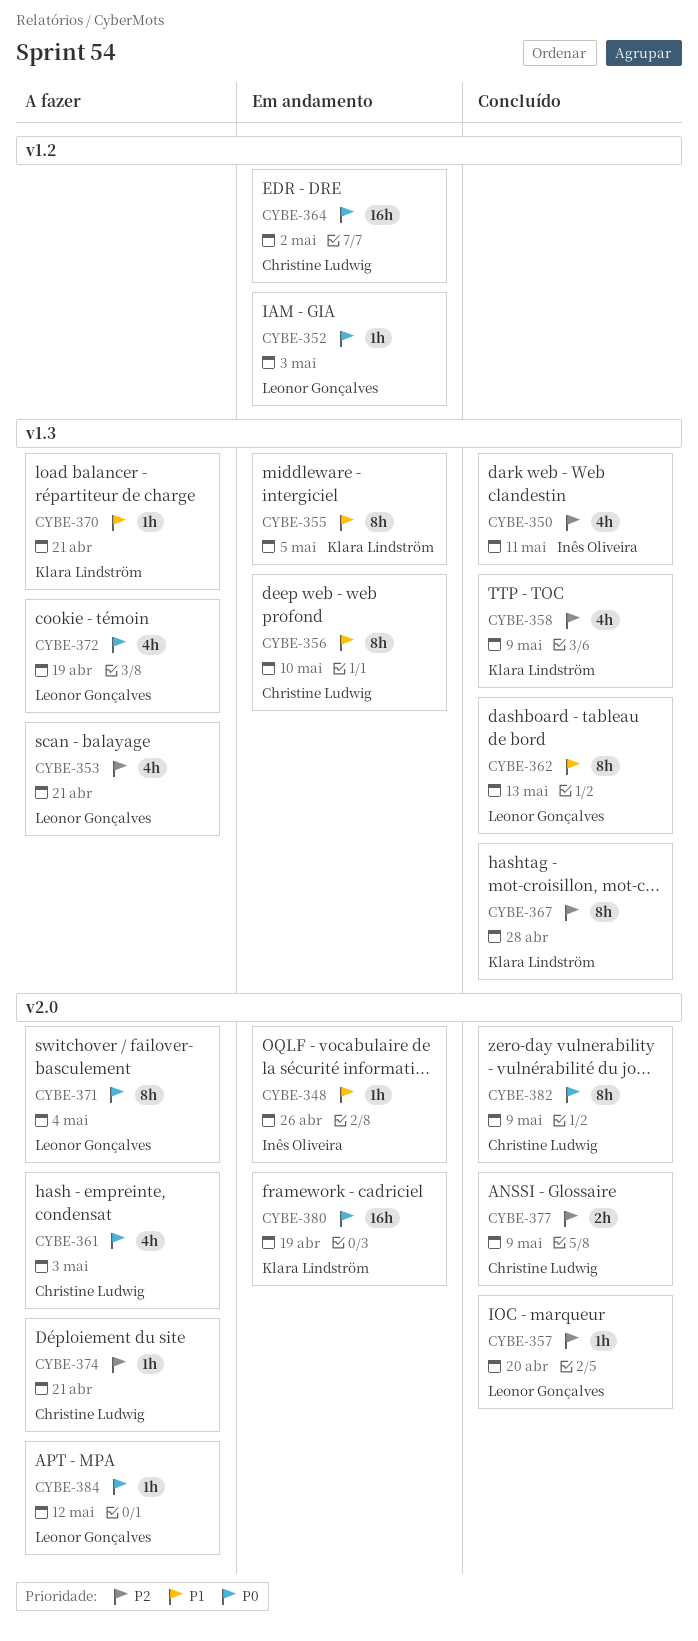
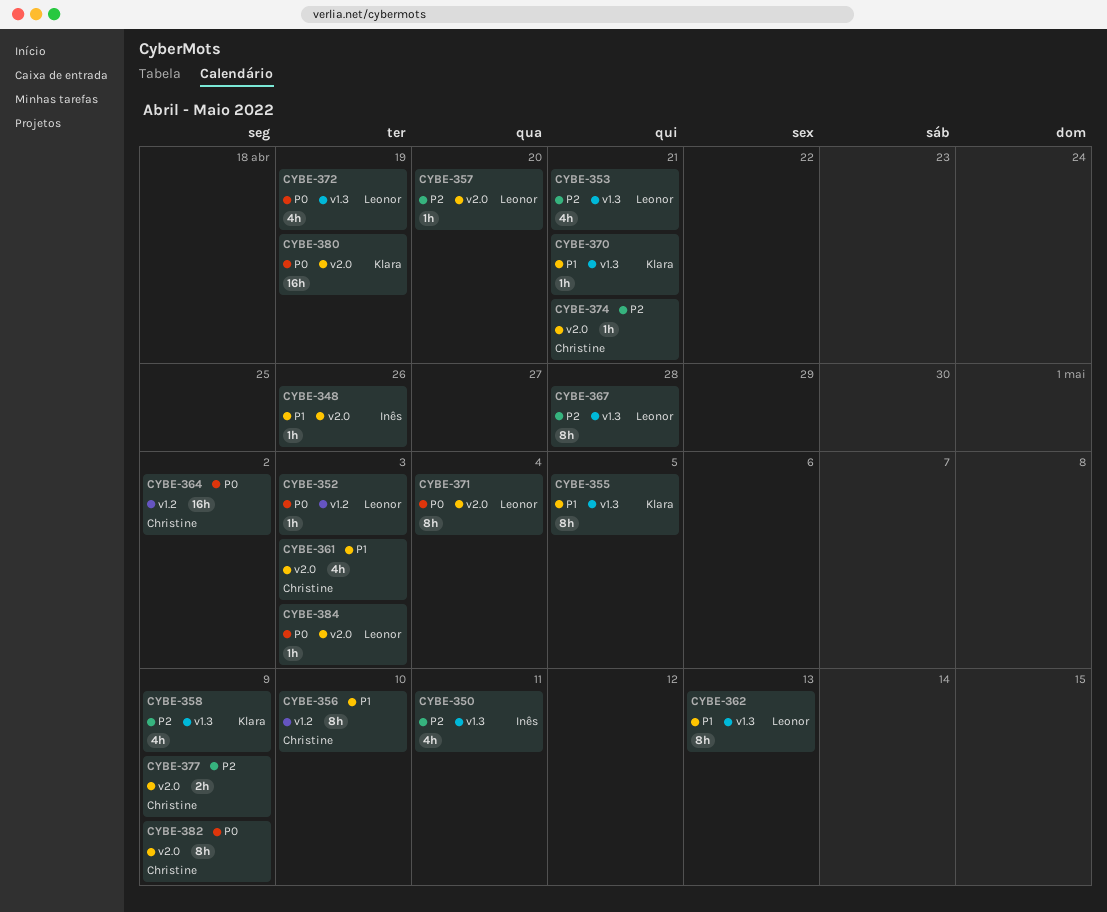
CYBE-356, label: v1.3 -> v1.2
CYBE-361, priority: P0 -> P1
CYBE-367, owner: Klara Lindström -> Leonor Gonçalves
CYBE-384, due: May 12 -> May 3

